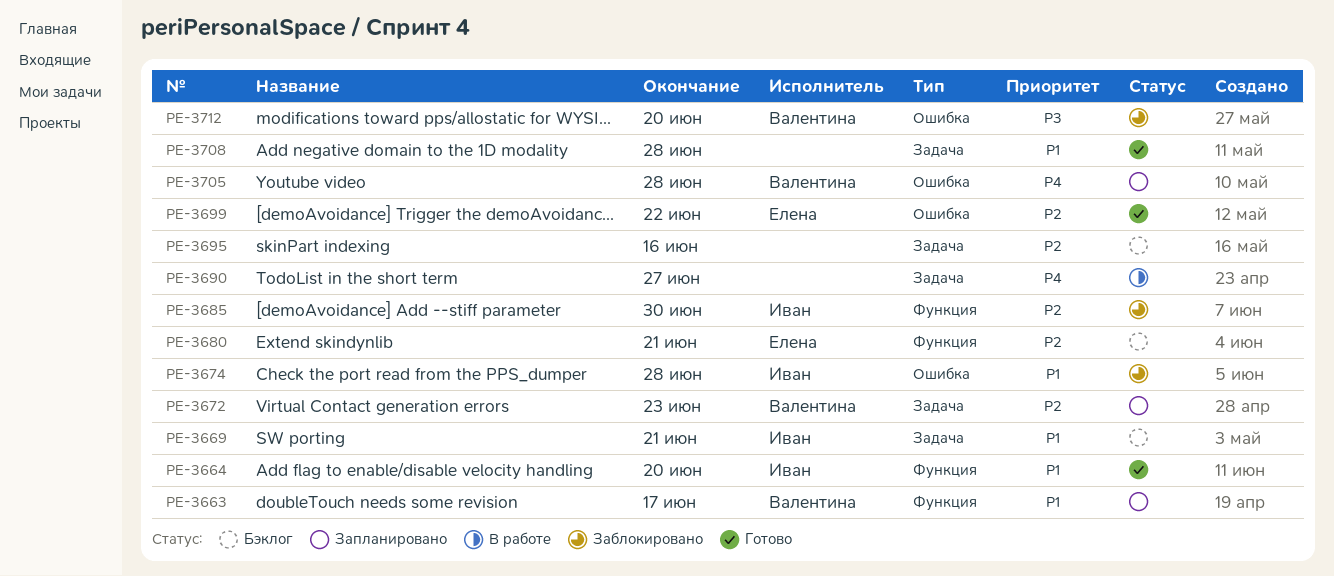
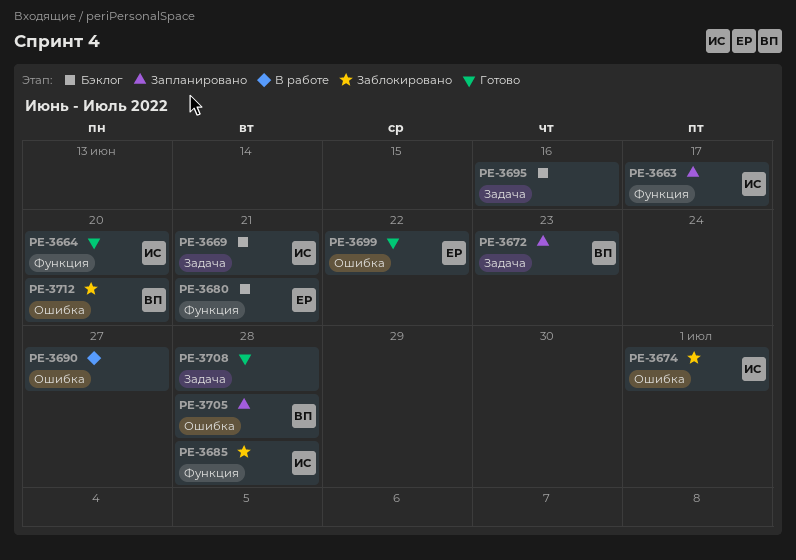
PE-3663, owner: Валентина -> Иван
PE-3674, due: Jun 28 -> Jul 1
PE-3685, due: Jun 30 -> Jun 28
PE-3690, label: Задача -> Ошибка

